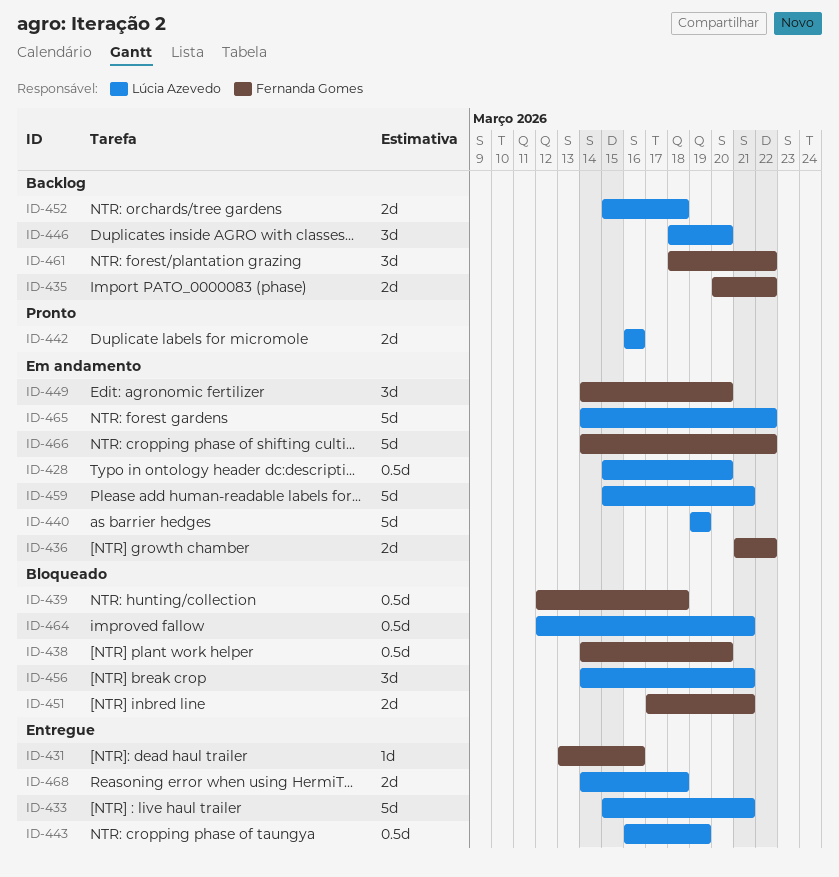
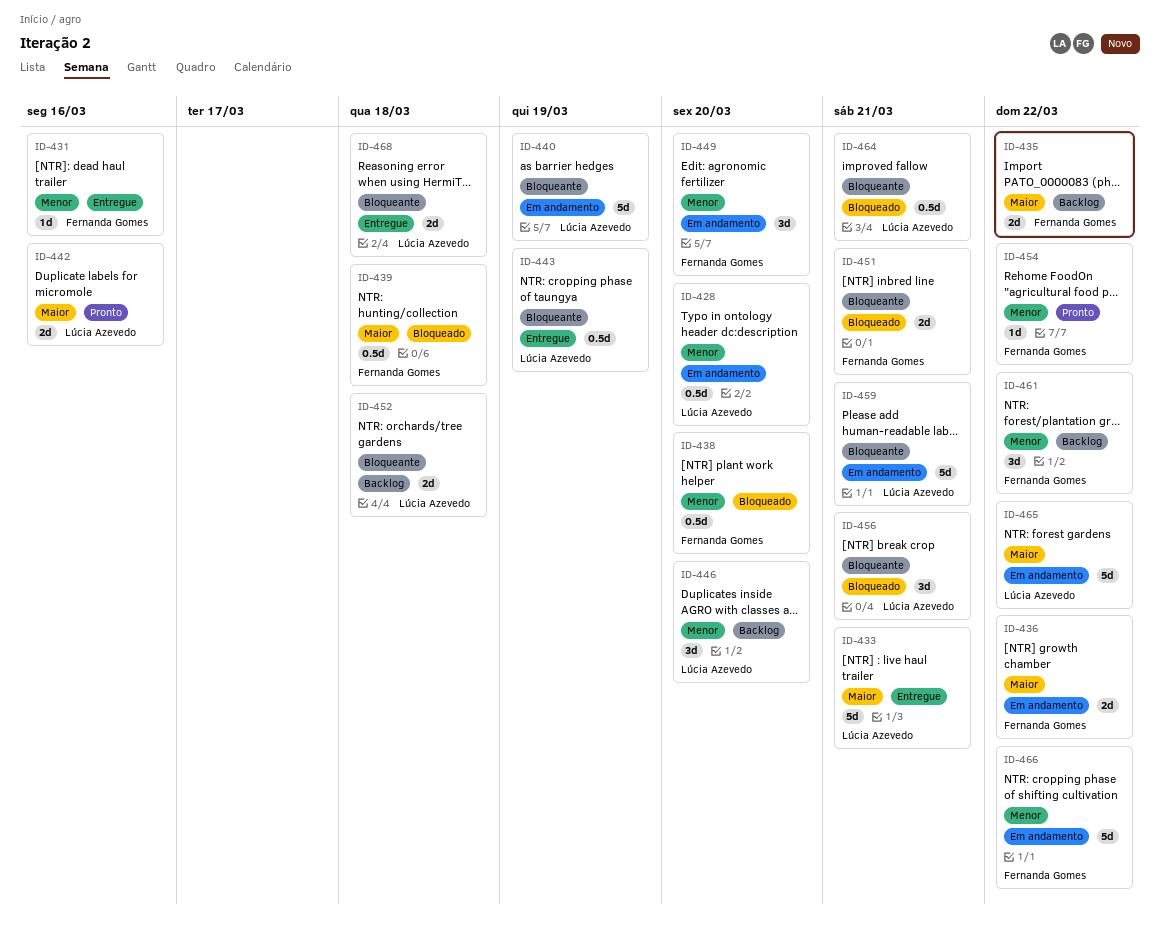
ID-454: none -> present

